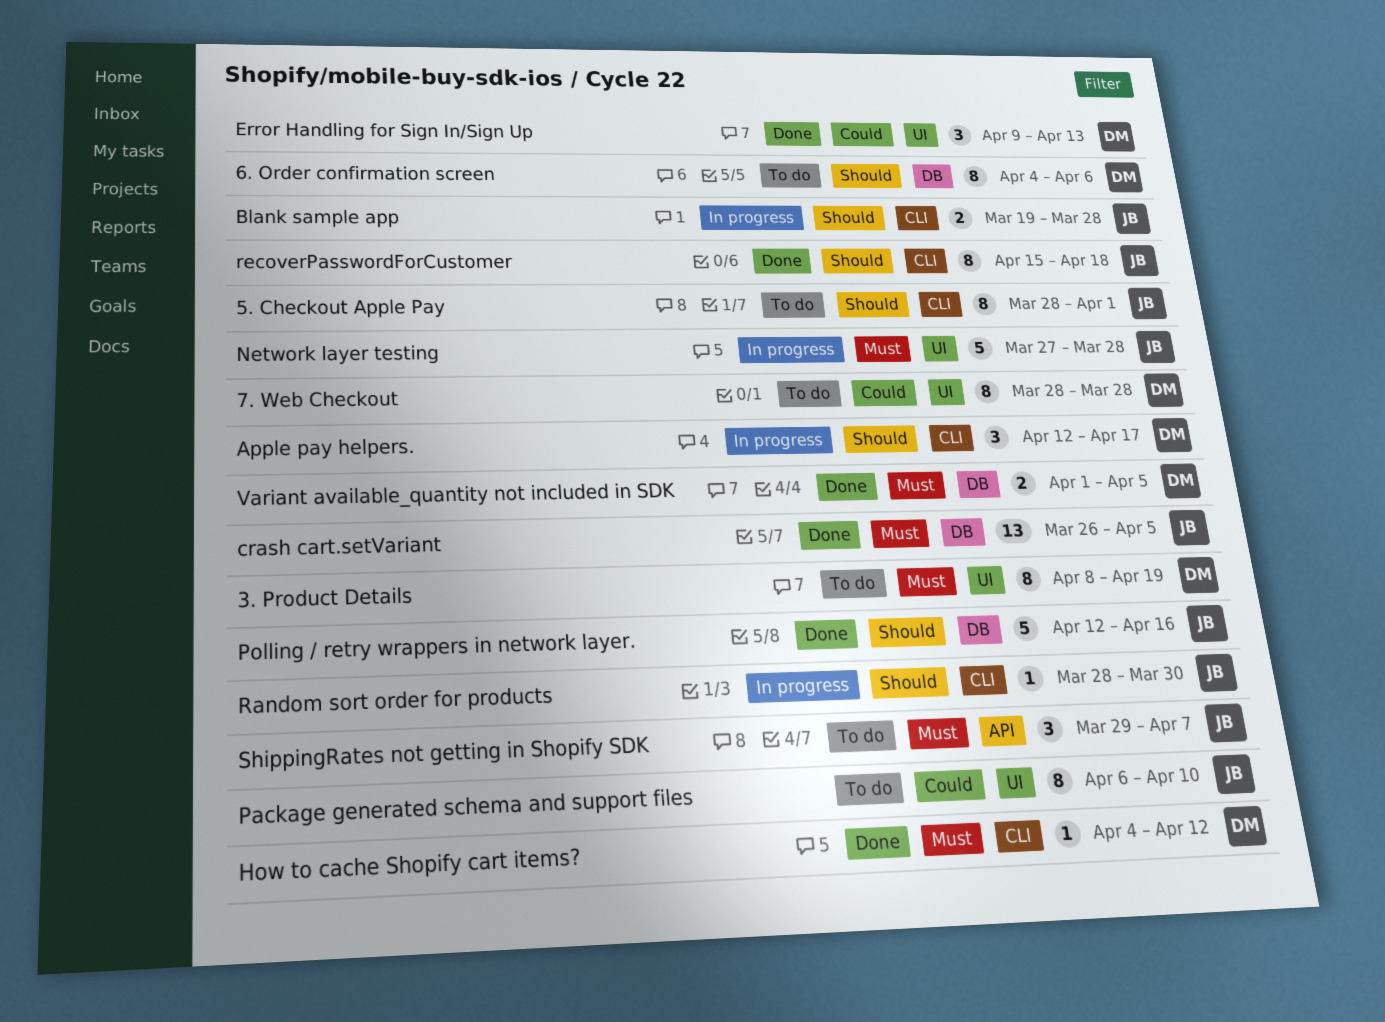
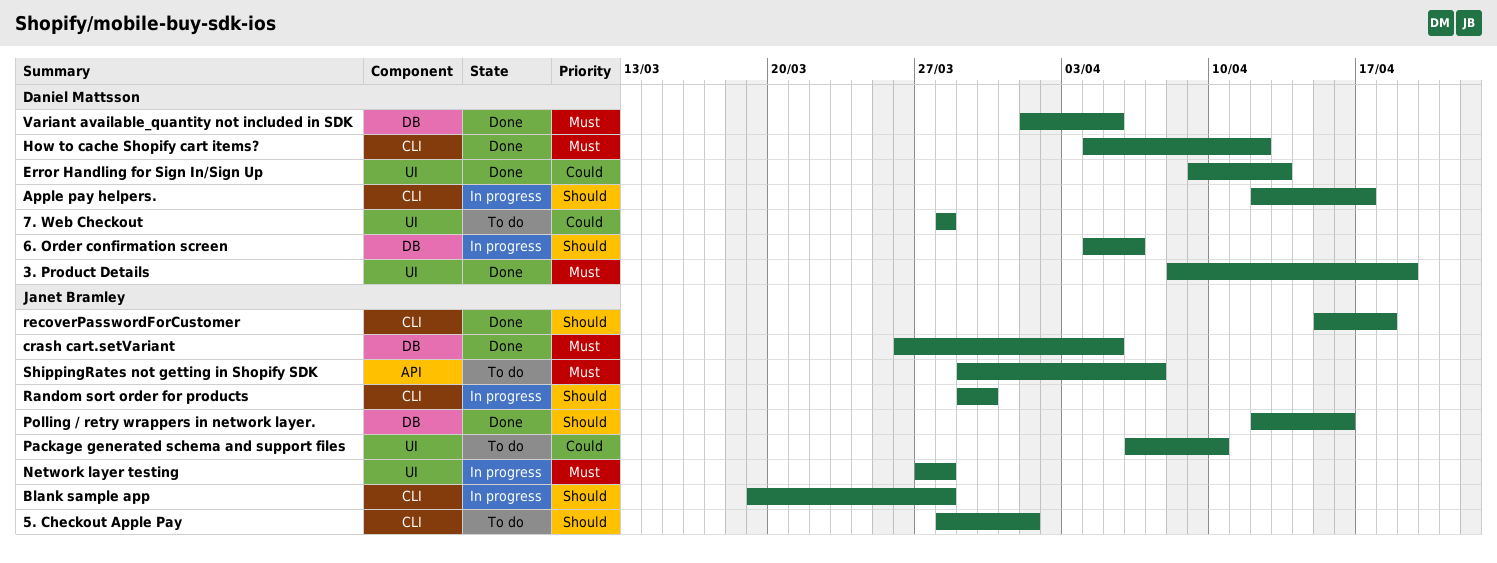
3. Product Details, status: To do -> Done
6. Order confirmation screen, status: To do -> In progress
Random sort order for products, start: Mar 28 -> Mar 29

